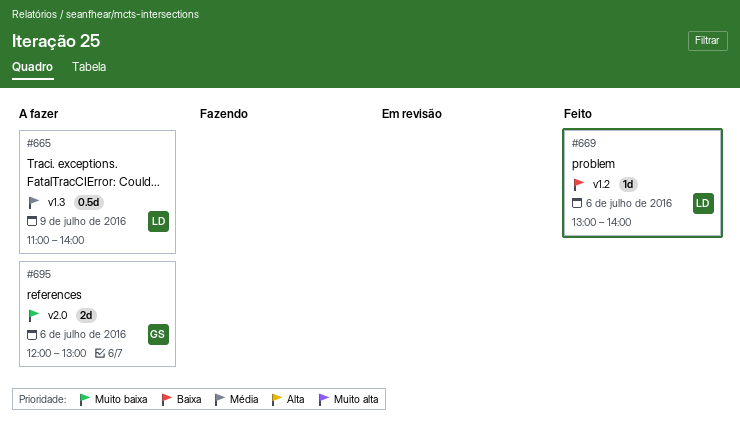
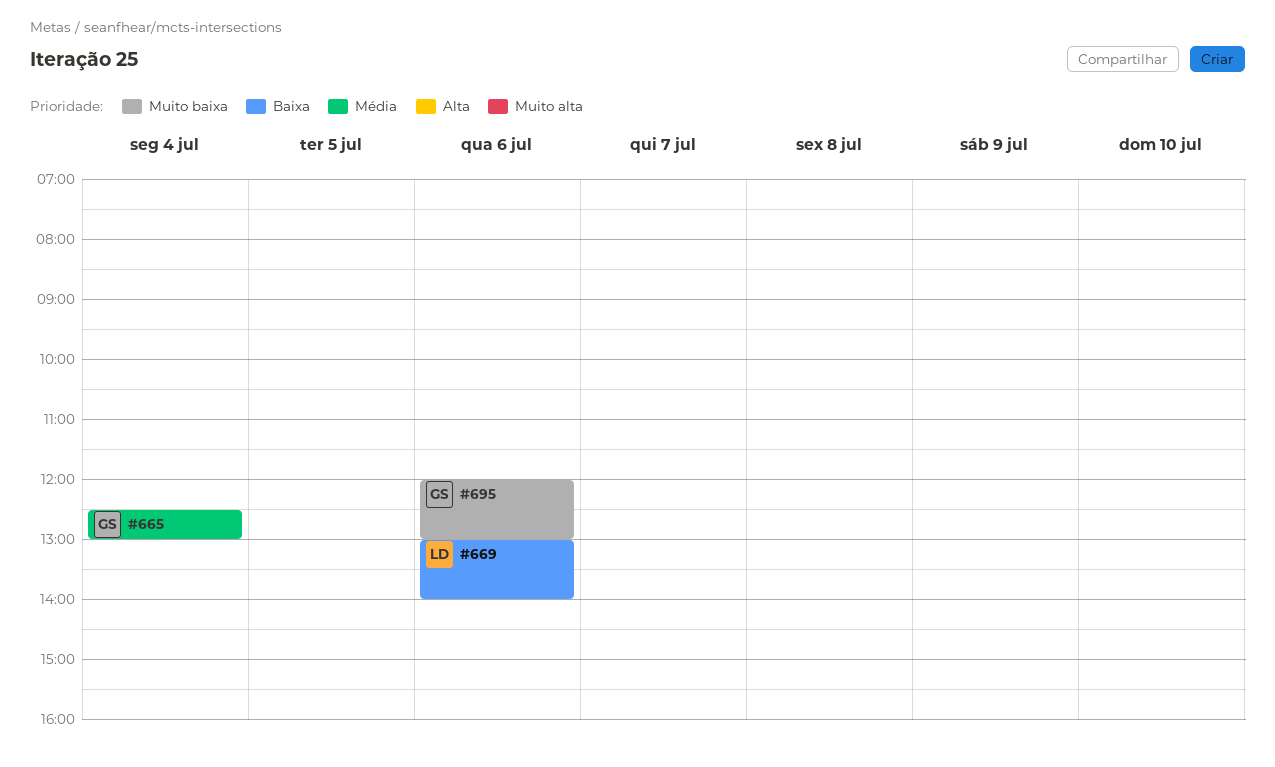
#665, owner: LD -> GS
#665, day: Jul 9 -> Jul 4
#665, begins: 11:00 -> 12:30
#665, ends: 14:00 -> 13:00

